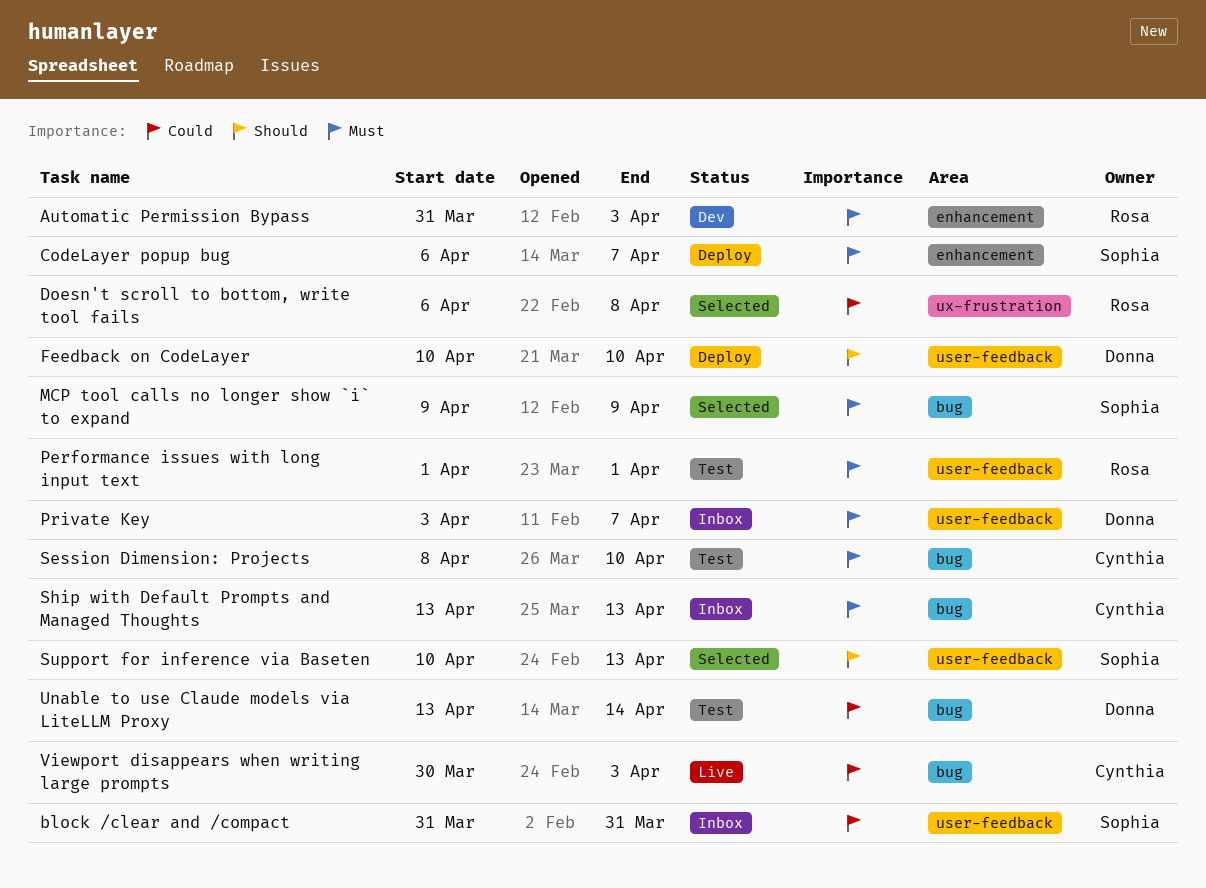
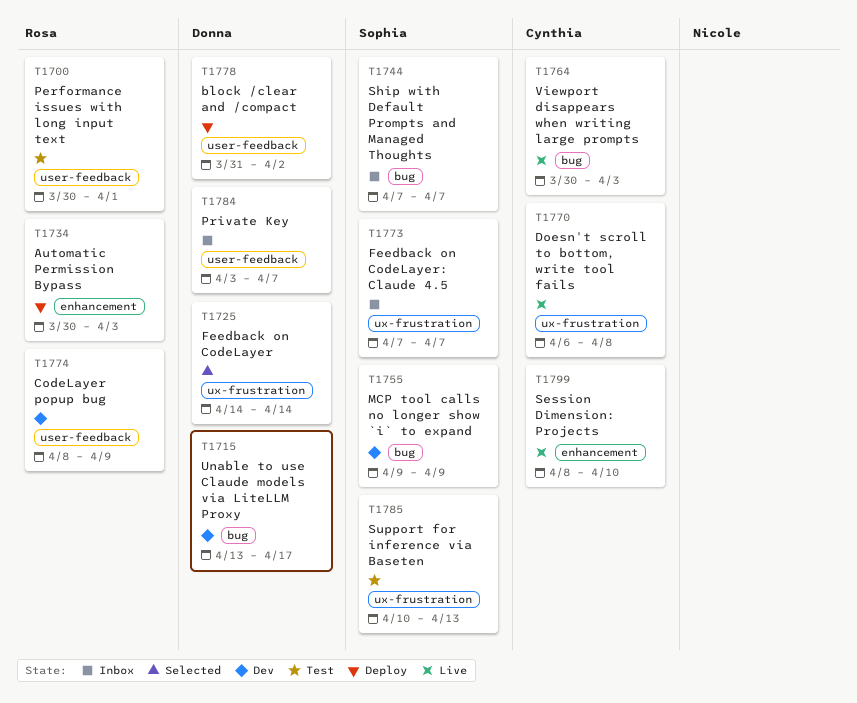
Automatic Permission Bypass, status: Dev -> Deploy
Automatic Permission Bypass, start: Mar 31 -> Mar 30
block /clear and /compact, status: Inbox -> Deploy
block /clear and /compact, owner: Sophia -> Donna
block /clear and /compact, due: Mar 31 -> Apr 2
CodeLayer popup bug, status: Deploy -> Dev
CodeLayer popup bug, owner: Sophia -> Rosa
CodeLayer popup bug, label: enhancement -> user-feedback
CodeLayer popup bug, start: Apr 6 -> Apr 8
CodeLayer popup bug, due: Apr 7 -> Apr 9
Doesn't scroll to bottom, write tool fails, status: Selected -> Live
Doesn't scroll to bottom, write tool fails, owner: Rosa -> Cynthia
Feedback on CodeLayer, status: Deploy -> Selected
Feedback on CodeLayer, label: user-feedback -> ux-frustration
Feedback on CodeLayer, start: Apr 10 -> Apr 14
Feedback on CodeLayer, due: Apr 10 -> Apr 14
Feedback on CodeLayer: Claude 4.5: none -> present
MCP tool calls no longer show `i` to expand, status: Selected -> Dev
Performance issues with long input text, start: Apr 1 -> Mar 30
Session Dimension: Projects, status: Test -> Live
Session Dimension: Projects, label: bug -> enhancement
Ship with Default Prompts and Managed Thoughts, owner: Cynthia -> Sophia
Ship with Default Prompts and Managed Thoughts, start: Apr 13 -> Apr 7
Ship with Default Prompts and Managed Thoughts, due: Apr 13 -> Apr 7
Support for inference via Baseten, status: Selected -> Test
Support for inference via Baseten, label: user-feedback -> ux-frustration
Unable to use Claude models via LiteLLM Proxy, status: Test -> Dev
Unable to use Claude models via LiteLLM Proxy, due: Apr 14 -> Apr 17

